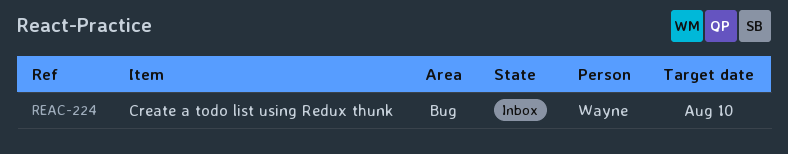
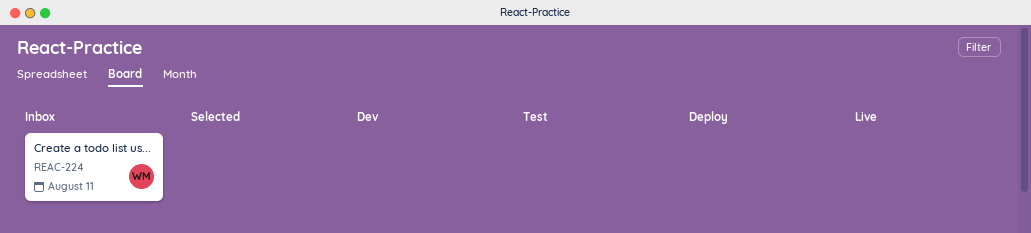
REAC-224, due: Aug 10 -> Aug 11

